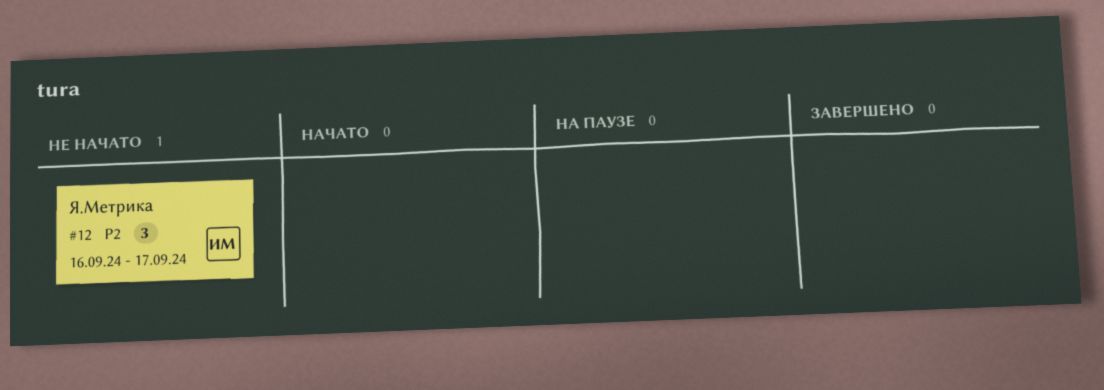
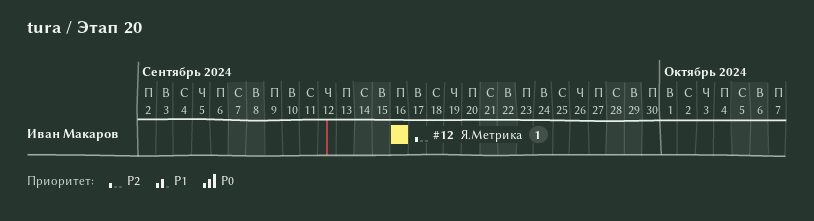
#12, estimate: 3 -> 1
#12, due: Sep 17 -> Sep 16

